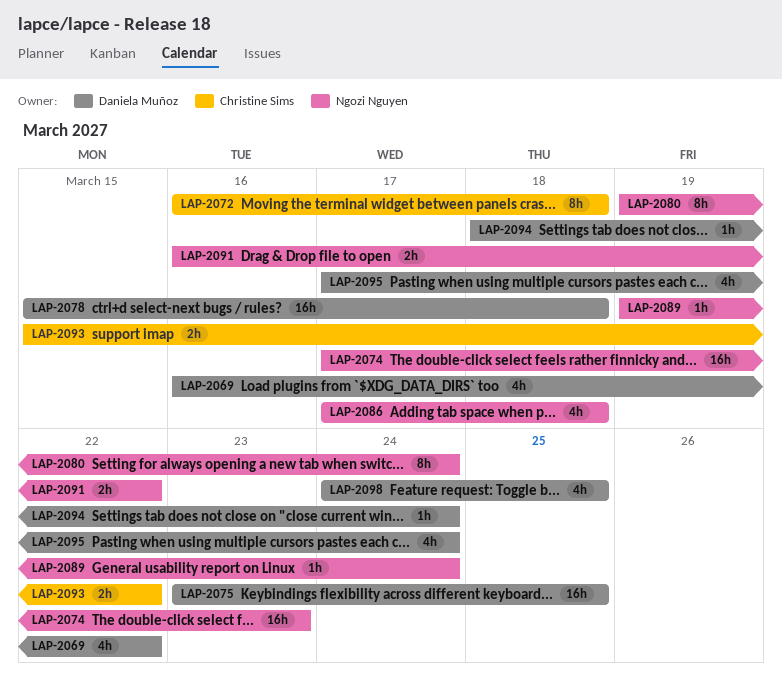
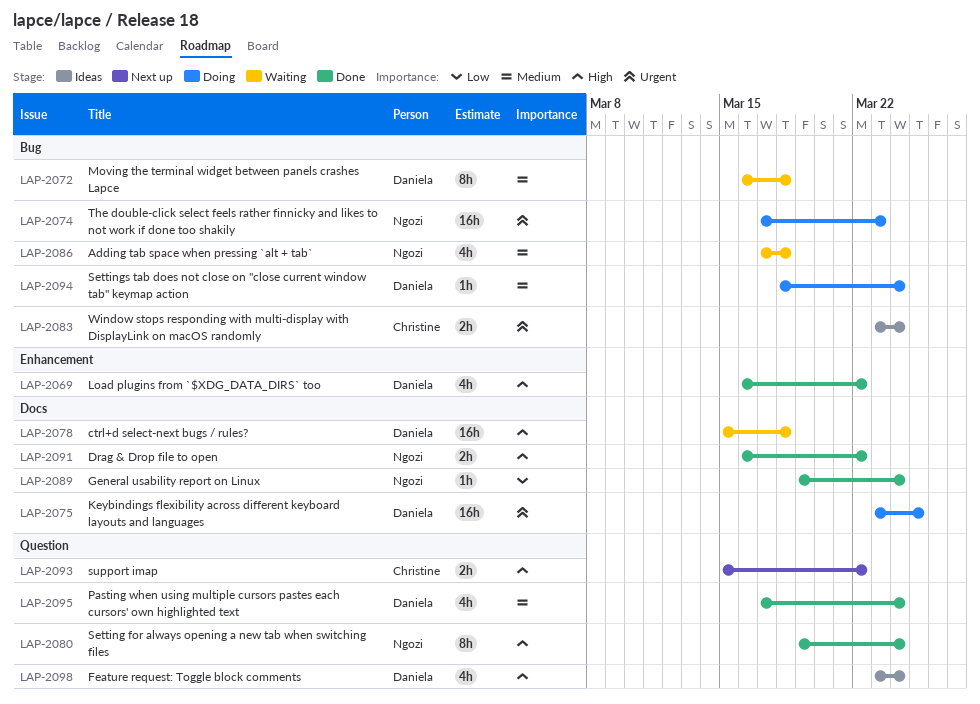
LAP-2072, owner: Christine Sims -> Daniela Muñoz
LAP-2083: none -> present
LAP-2098, start: Mar 24 -> Mar 23
LAP-2098, due: Mar 25 -> Mar 24

